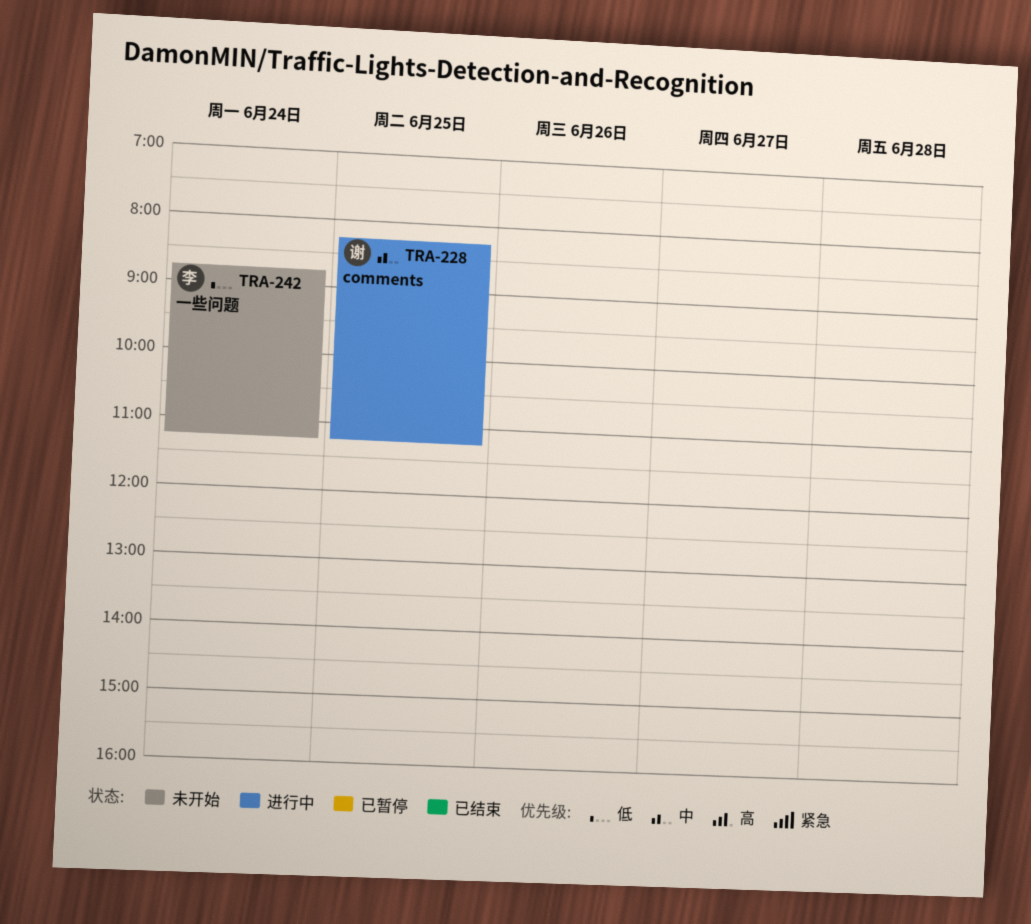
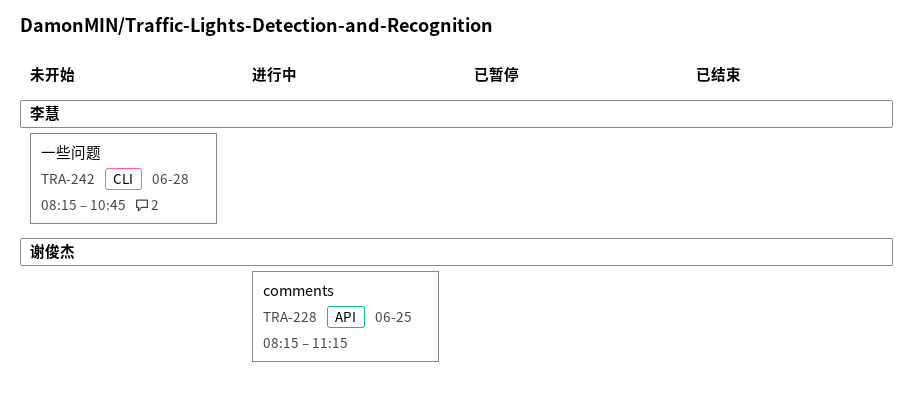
TRA-242, day: Jun 24 -> Jun 28
TRA-242, begins: 08:45 -> 08:15
TRA-242, ends: 11:15 -> 10:45

